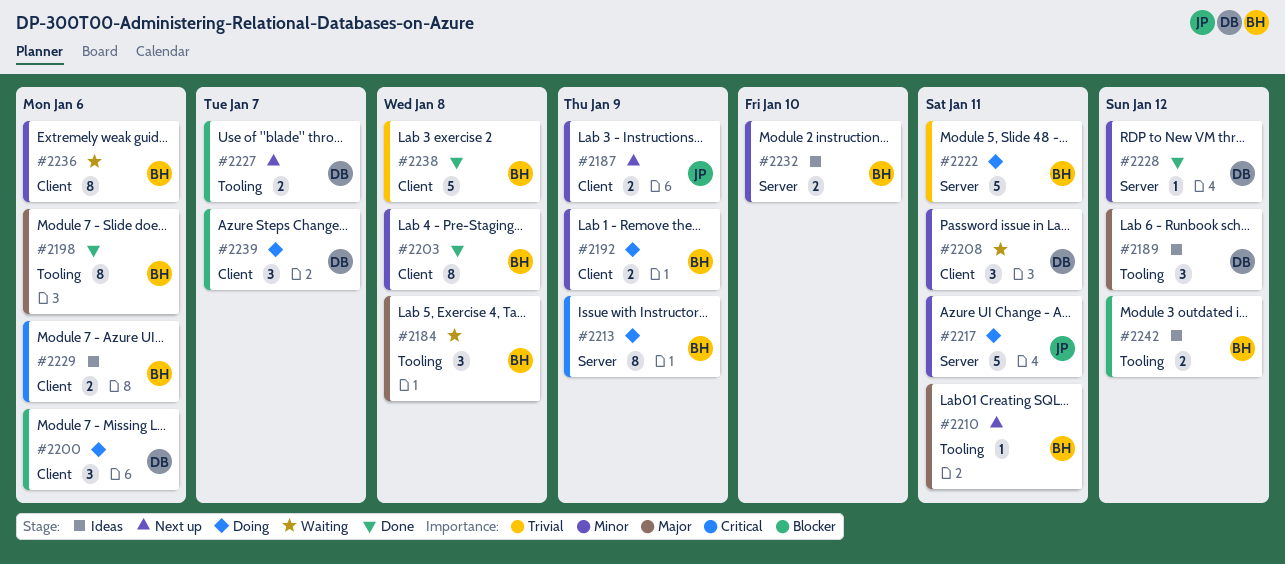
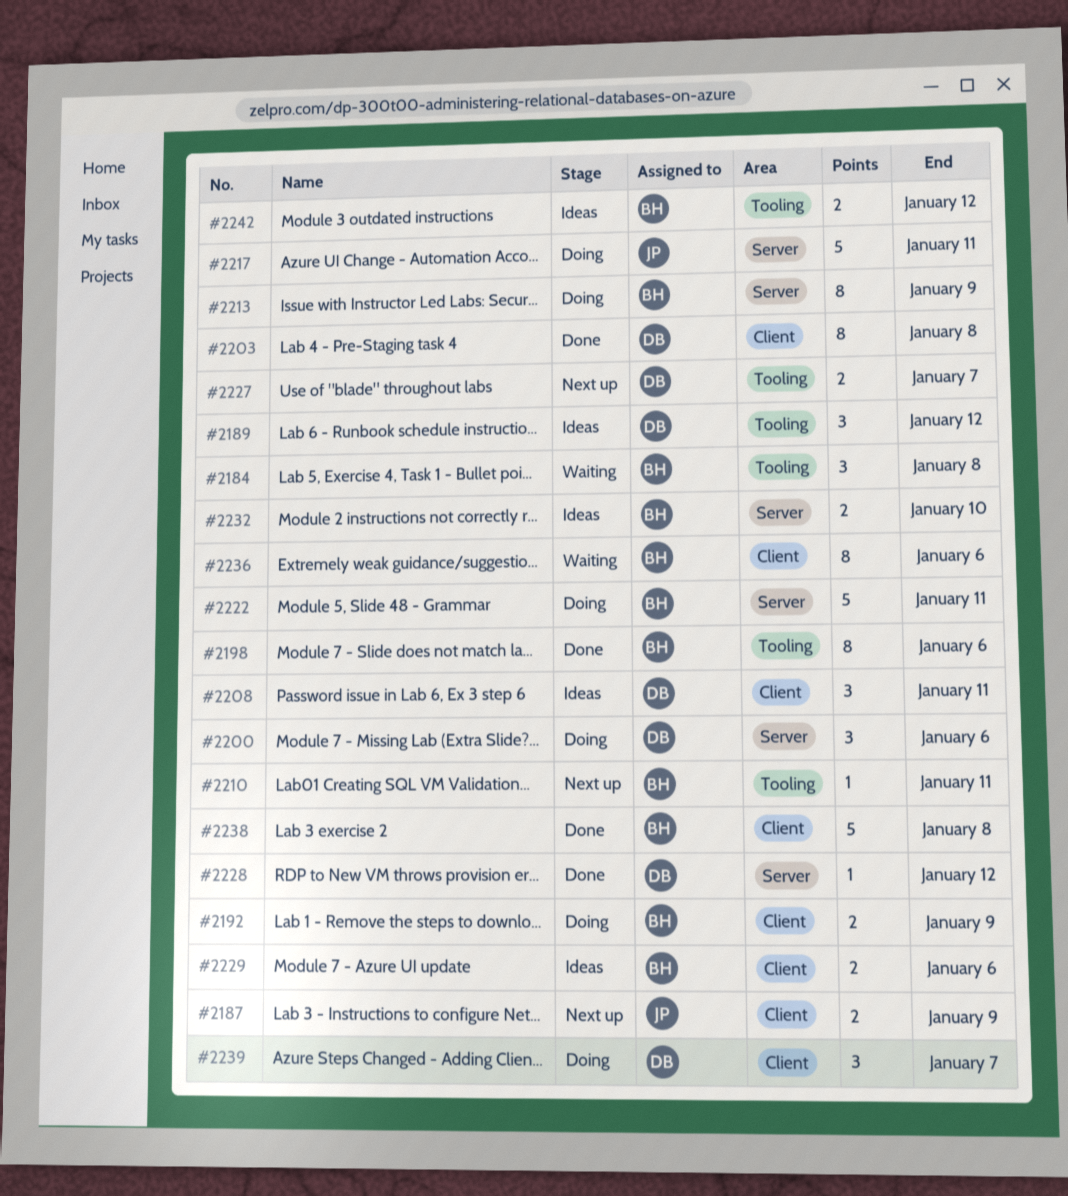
#2200, label: Client -> Server
#2203, owner: BH -> DB
#2208, status: Waiting -> Ideas

